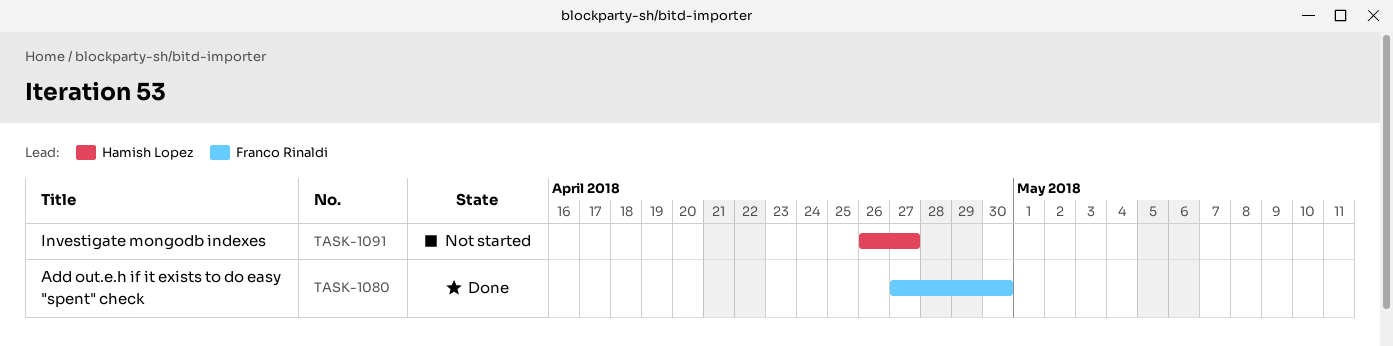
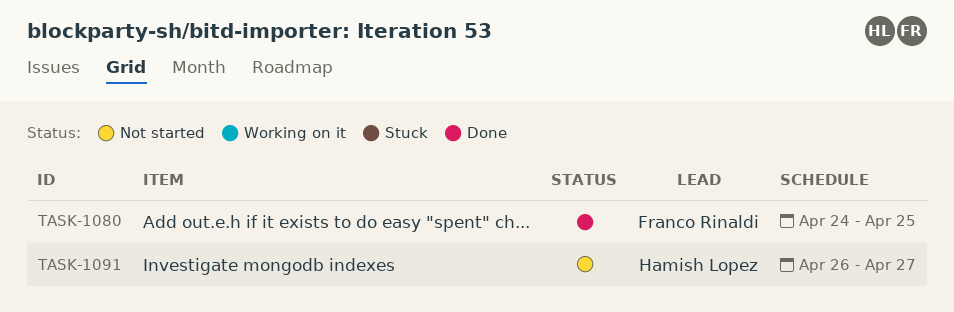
TASK-1080, start: Apr 27 -> Apr 24
TASK-1080, due: Apr 30 -> Apr 25

